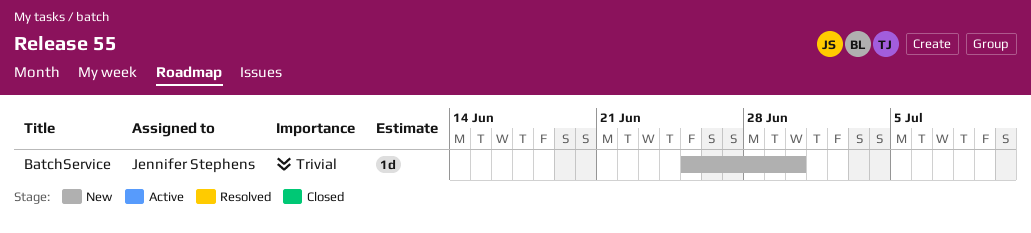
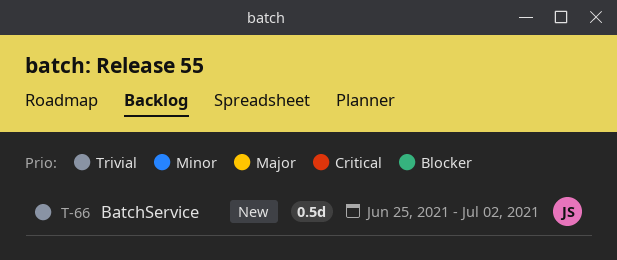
BatchService, estimate: 1d -> 0.5d
BatchService, due: Jun 30 -> Jul 2

